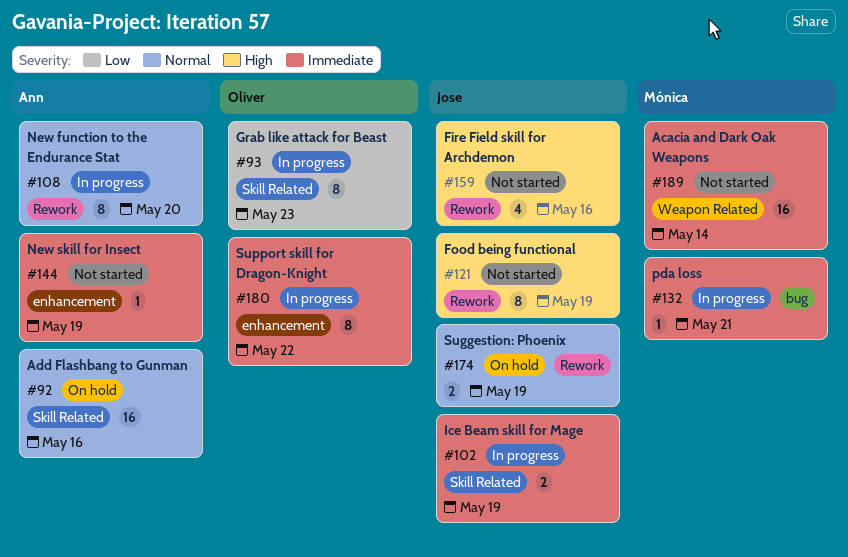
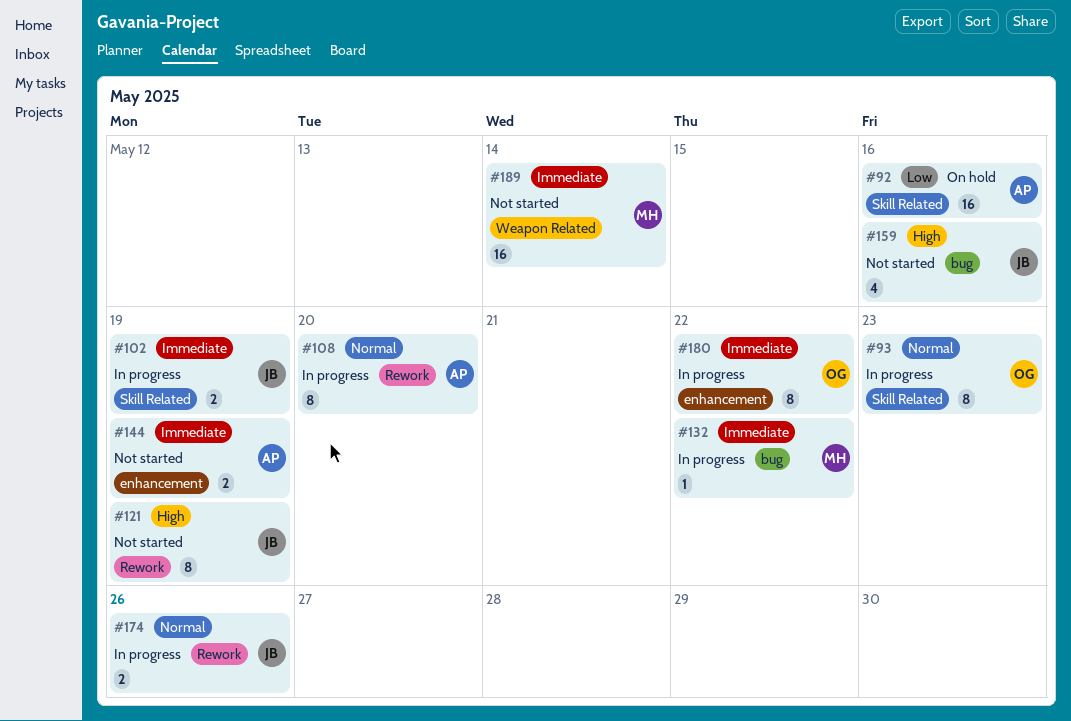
#92, priority: Normal -> Low
#93, priority: Low -> Normal
#132, due: May 21 -> May 22
#144, estimate: 1 -> 2
#159, label: Rework -> bug
#174, status: On hold -> In progress
#174, due: May 19 -> May 26

